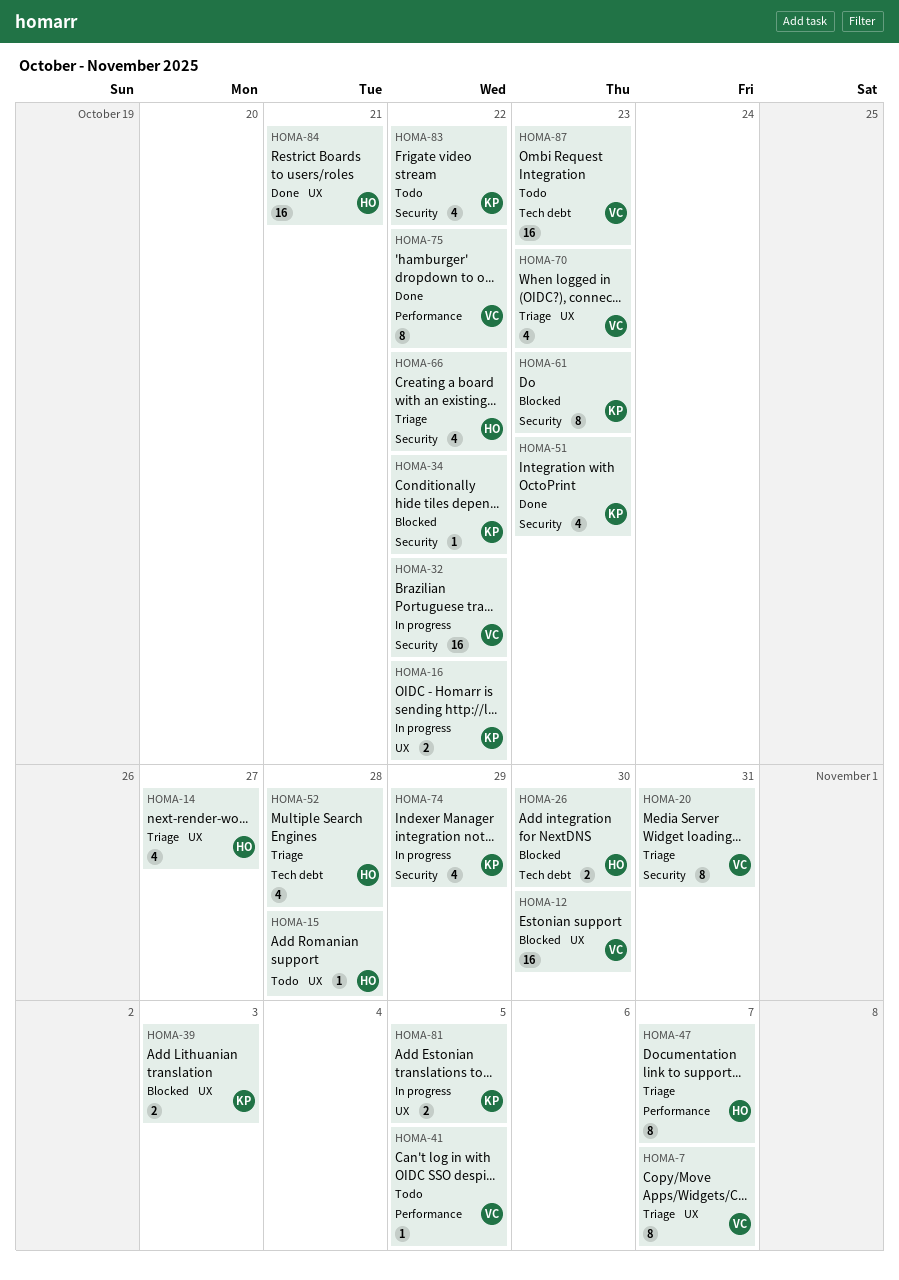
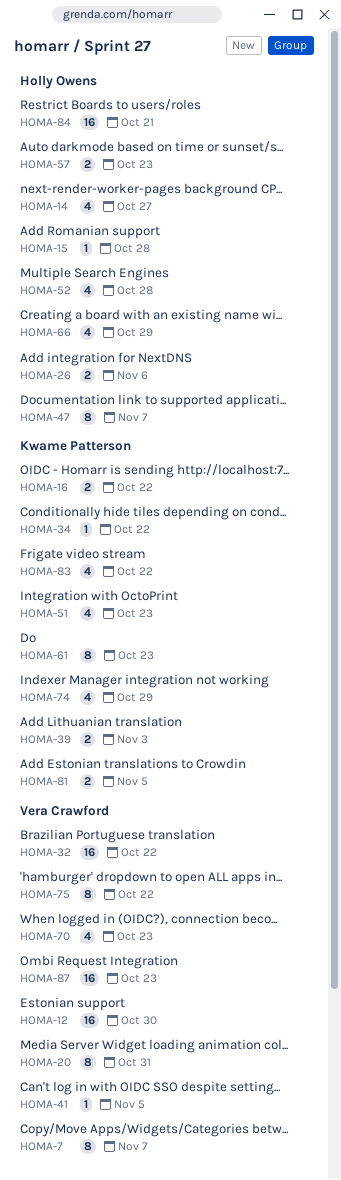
HOMA-26, due: Oct 30 -> Nov 6
HOMA-57: none -> present
HOMA-66, due: Oct 22 -> Oct 29

